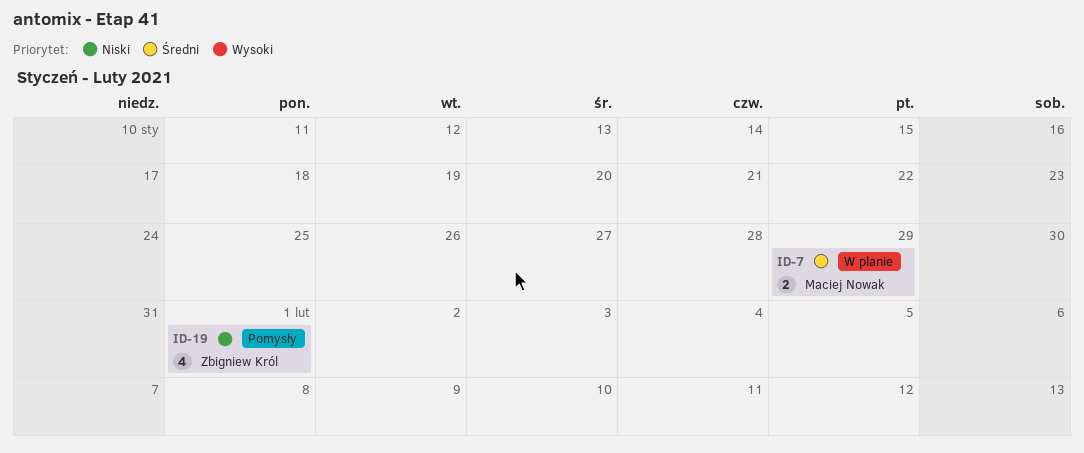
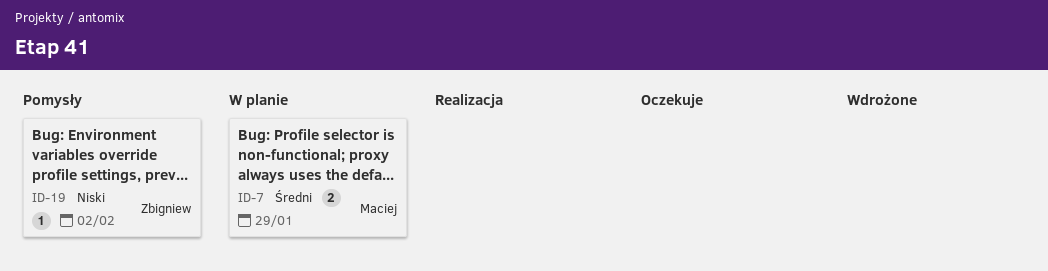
ID-19, estimate: 4 -> 1
ID-19, due: Feb 1 -> Feb 2

